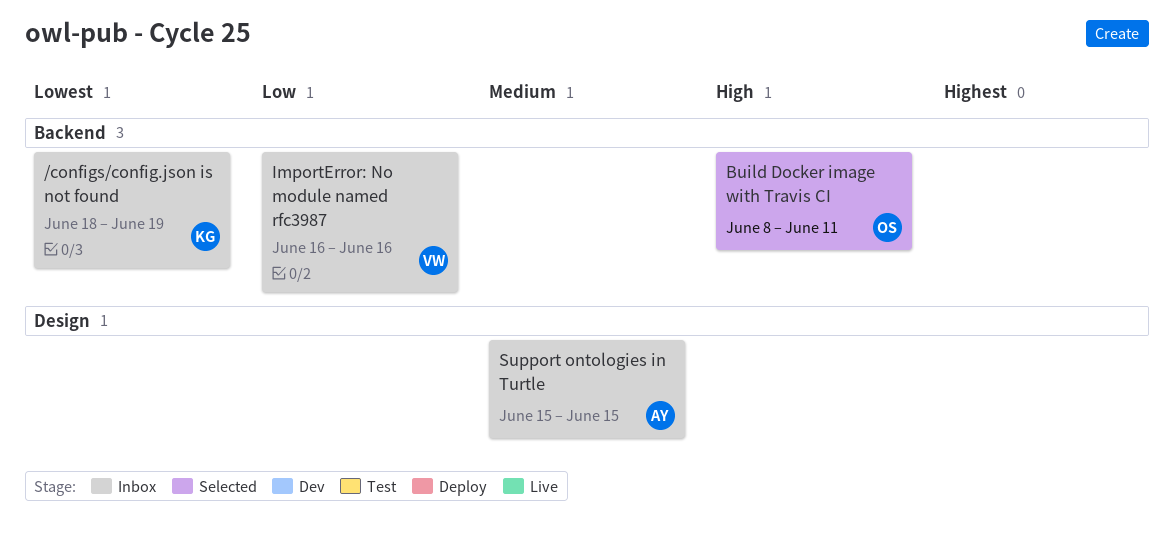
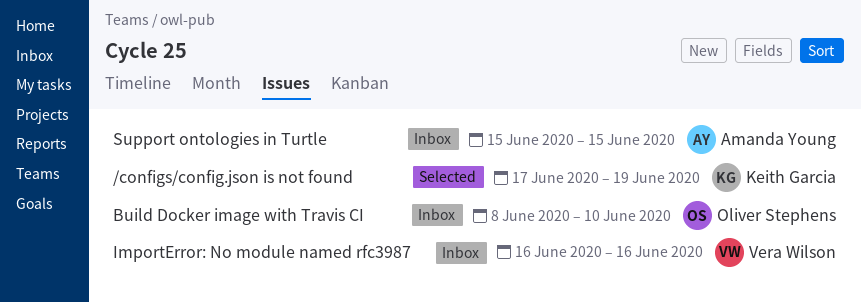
/configs/config.json is not found, status: Inbox -> Selected
/configs/config.json is not found, start: Jun 18 -> Jun 17
Build Docker image with Travis CI, status: Selected -> Inbox
Build Docker image with Travis CI, due: Jun 11 -> Jun 10

